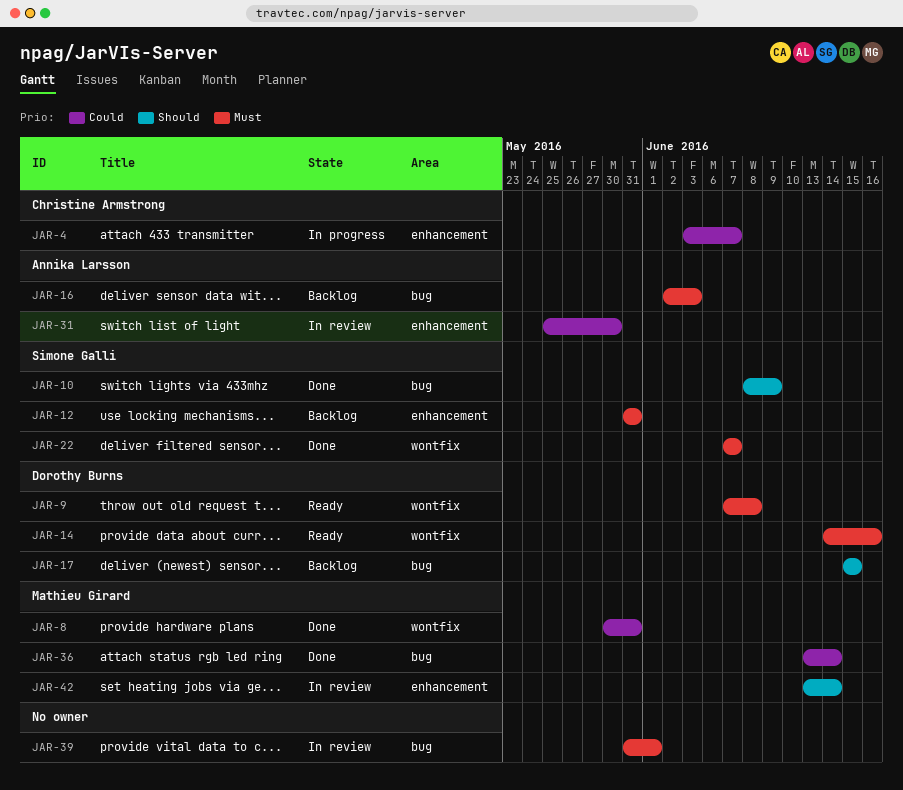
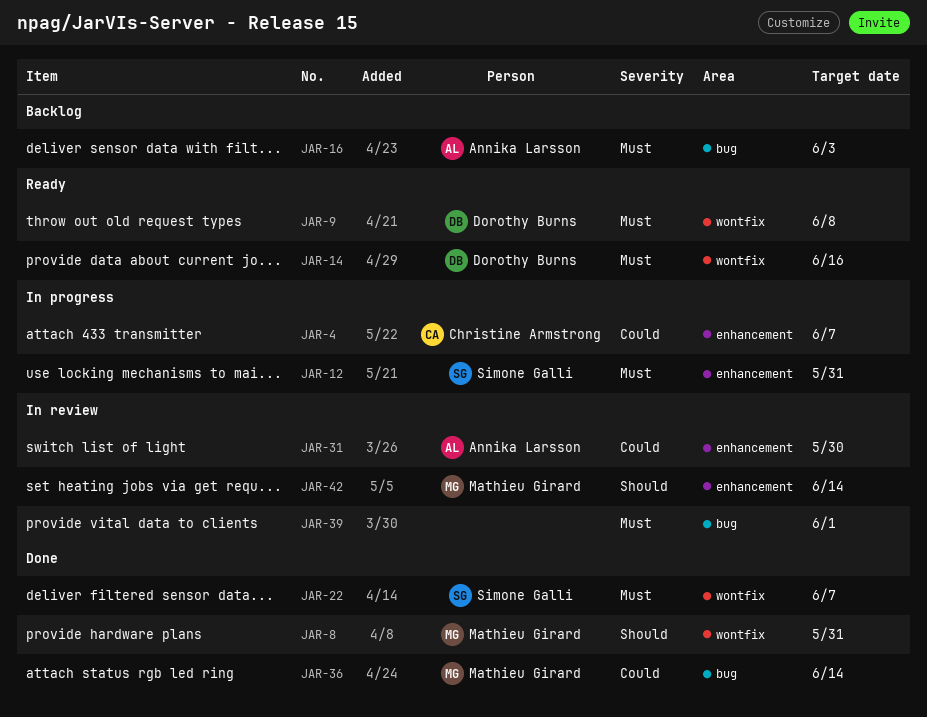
JAR-8, priority: Could -> Should
JAR-10: present -> none
JAR-12, status: Backlog -> In progress
JAR-17: present -> none

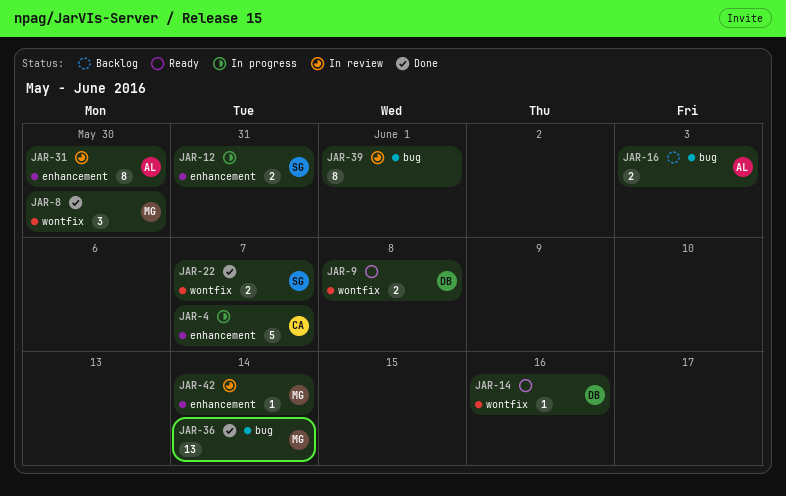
JAR-8, due: May 31 -> May 30

